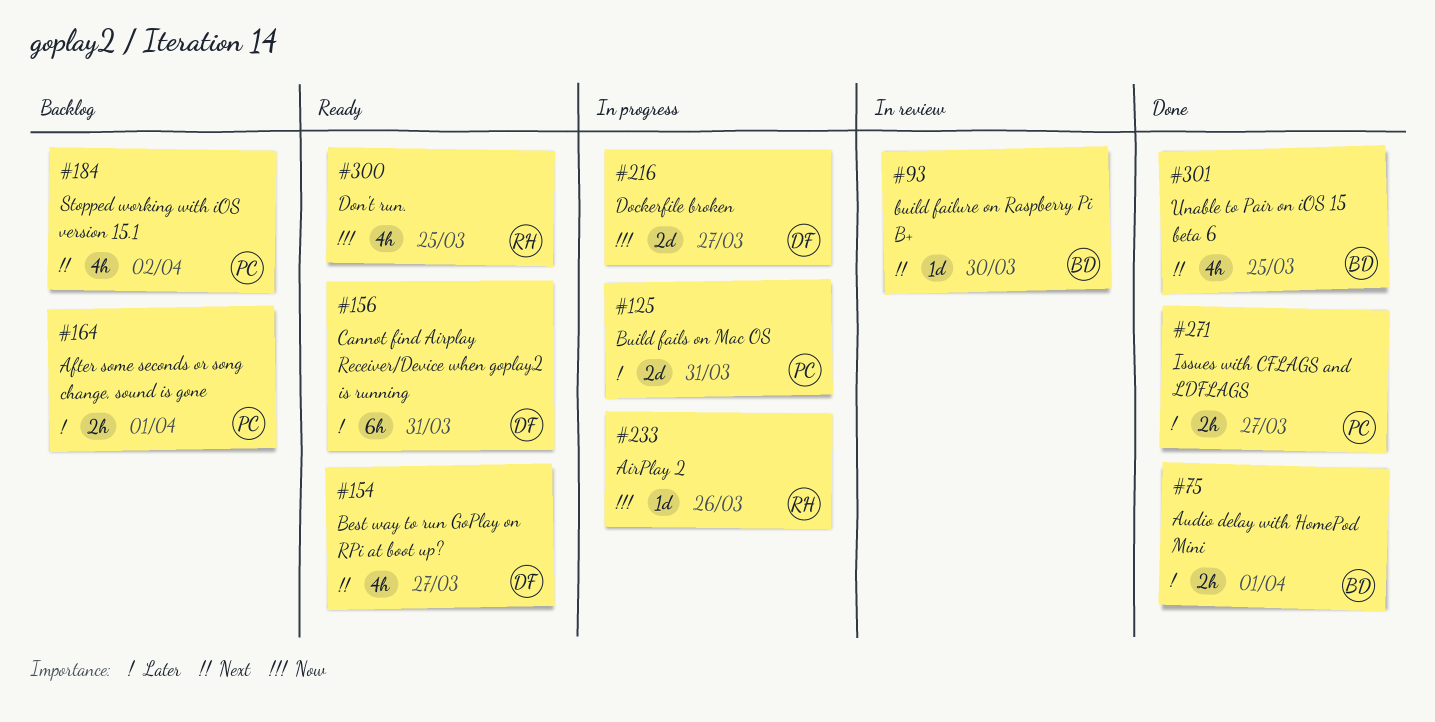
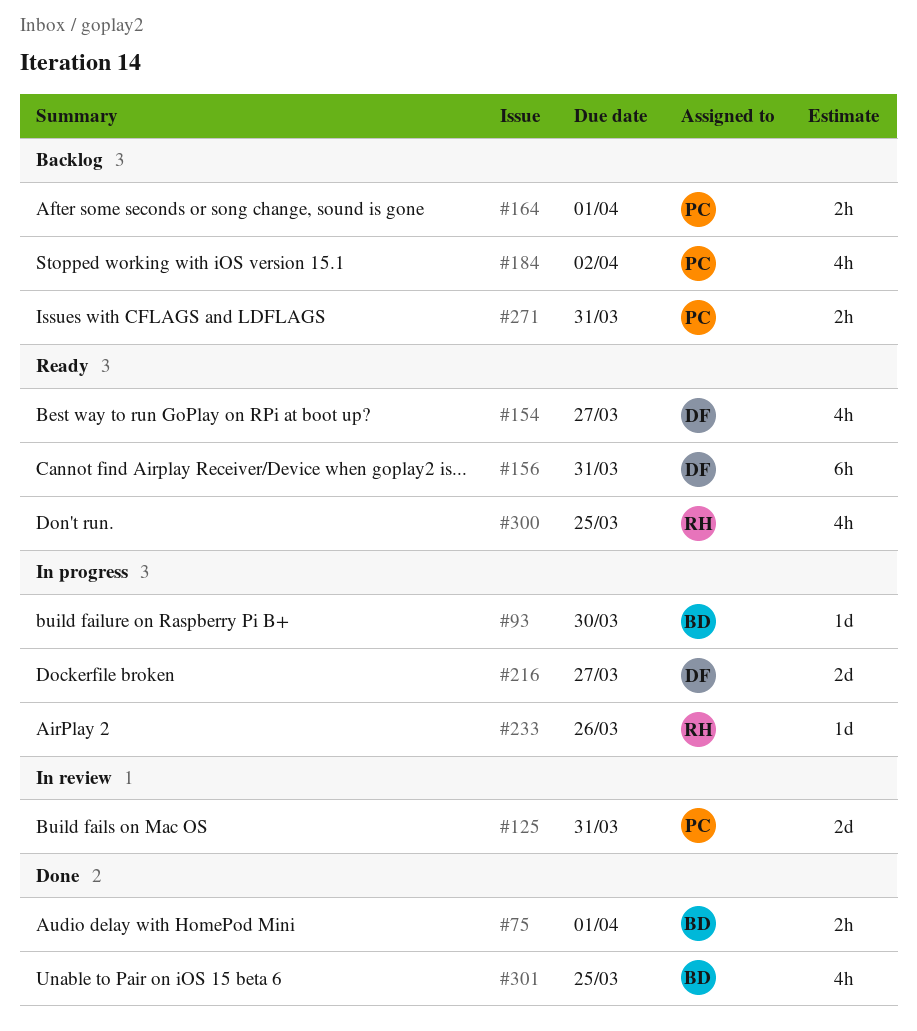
#93, status: In review -> In progress
#125, status: In progress -> In review
#271, status: Done -> Backlog
#271, due: Mar 27 -> Mar 31

